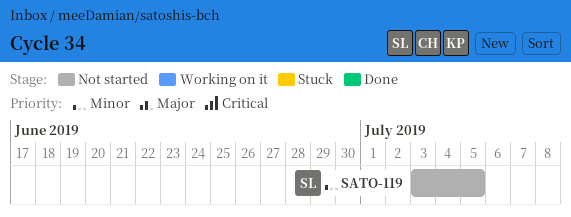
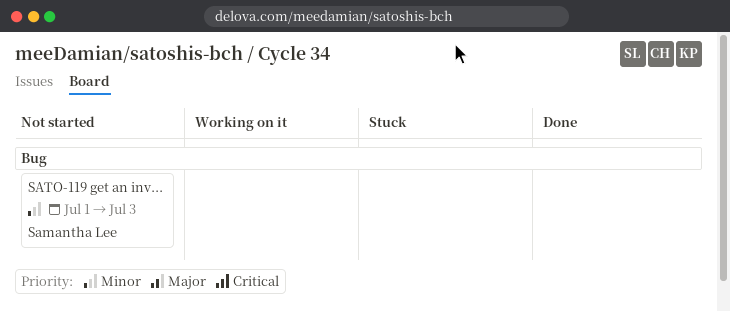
SATO-119, start: Jul 3 -> Jul 1
SATO-119, due: Jul 5 -> Jul 3

